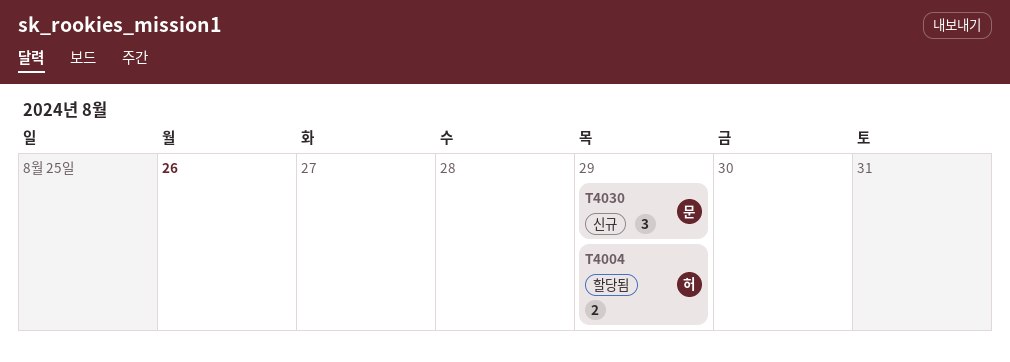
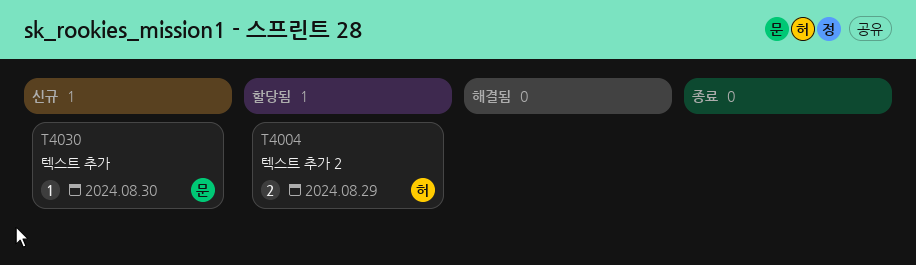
T4030, estimate: 3 -> 1
T4030, due: Aug 29 -> Aug 30

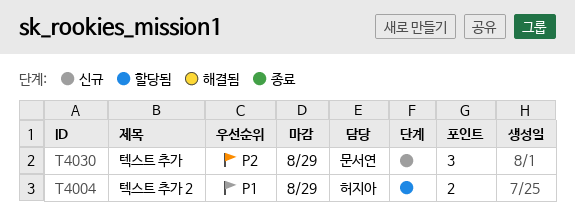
T4030, estimate: 1 -> 3
T4030, due: Aug 30 -> Aug 29

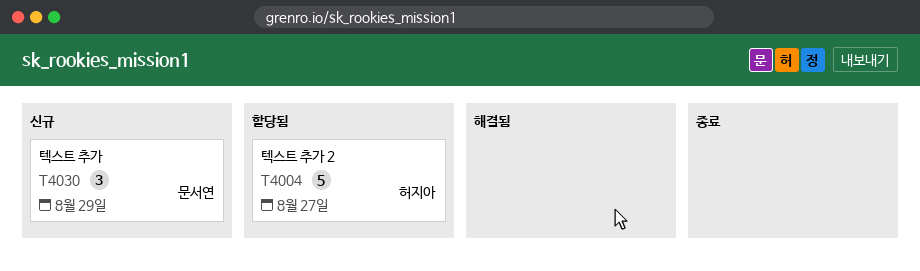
T4004, estimate: 2 -> 5
T4004, due: Aug 29 -> Aug 27

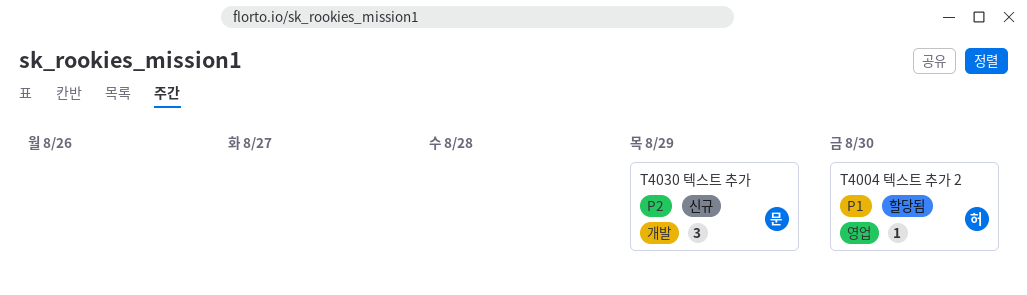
T4004, estimate: 5 -> 1
T4004, due: Aug 27 -> Aug 30

